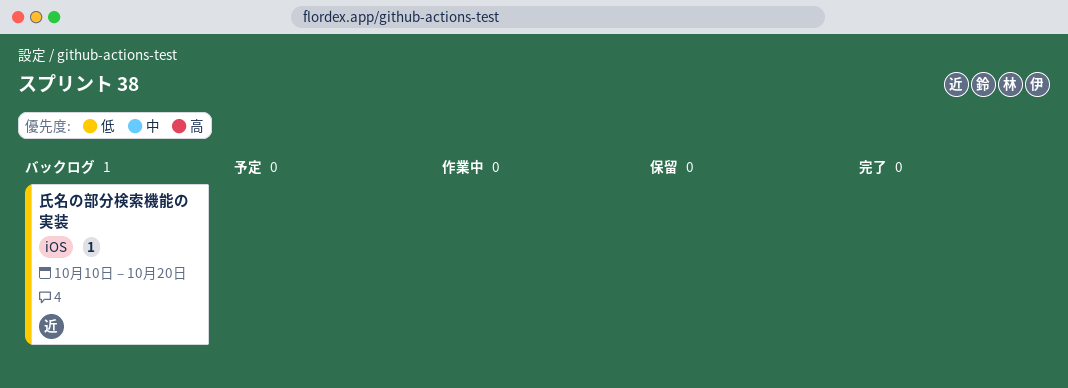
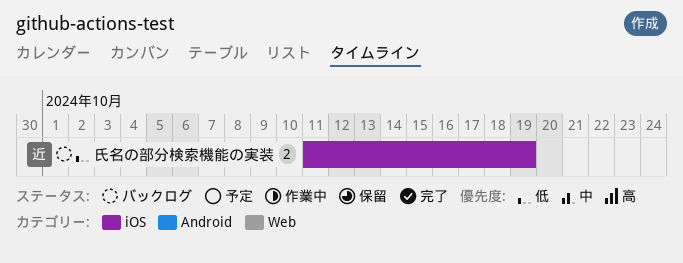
氏名の部分検索機能の実装, estimate: 1 -> 2
氏名の部分検索機能の実装, start: Oct 10 -> Oct 11
氏名の部分検索機能の実装, due: Oct 20 -> Oct 19

